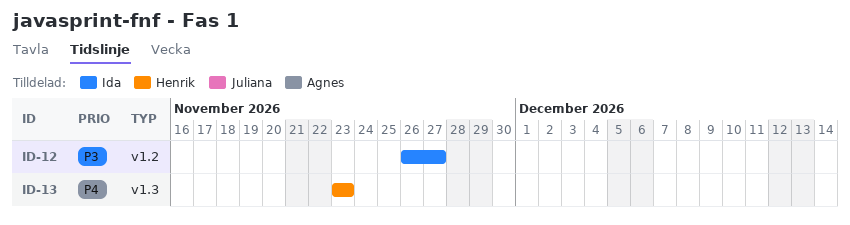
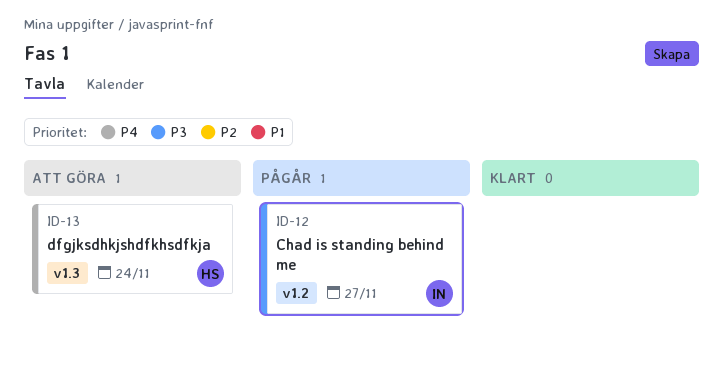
ID-13, due: Nov 23 -> Nov 24

